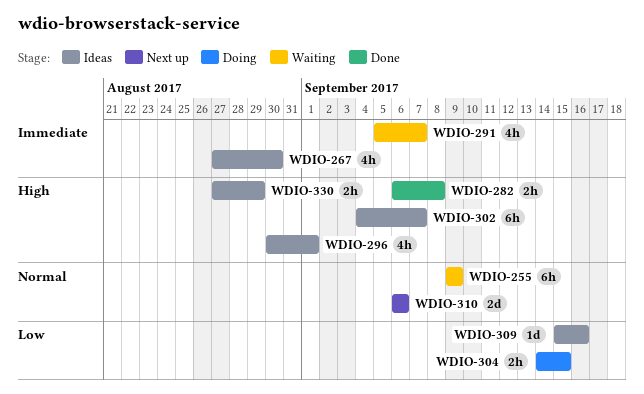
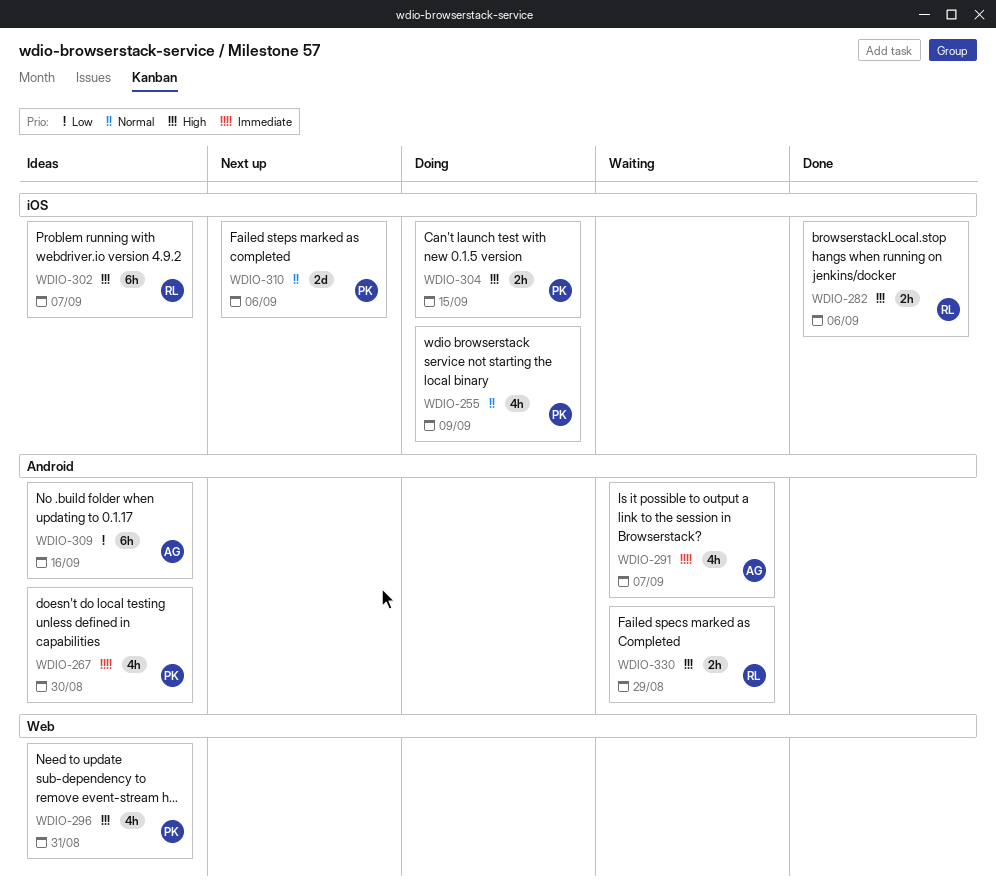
WDIO-255, status: Waiting -> Doing
WDIO-255, estimate: 6h -> 4h
WDIO-282, due: Sep 8 -> Sep 6
WDIO-296, due: Sep 1 -> Aug 31
WDIO-304, priority: Low -> High
WDIO-309, estimate: 1d -> 6h
WDIO-330, status: Ideas -> Waiting

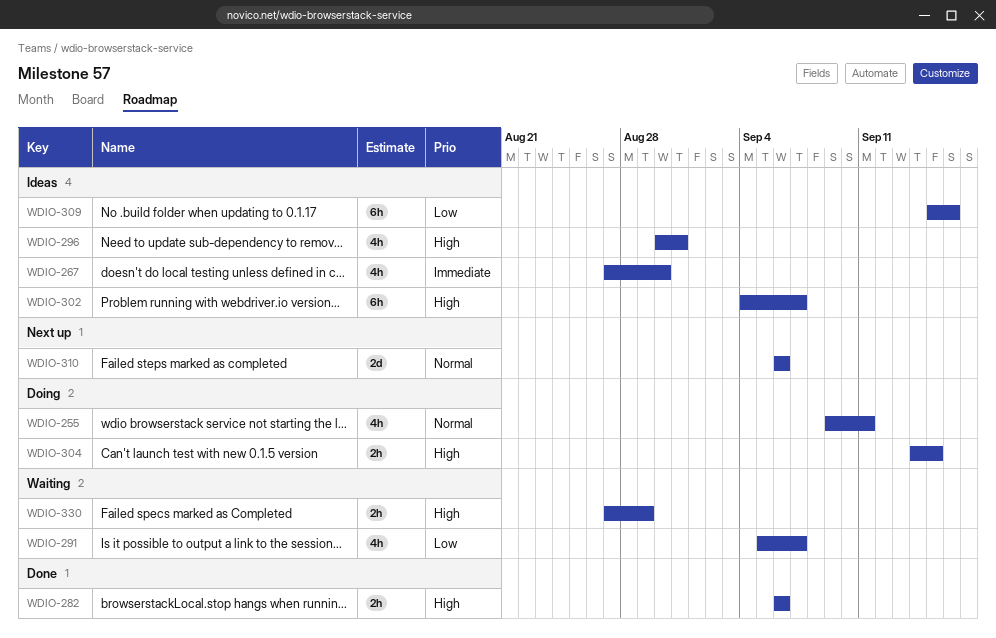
WDIO-255, due: Sep 9 -> Sep 11
WDIO-291, priority: Immediate -> Low

